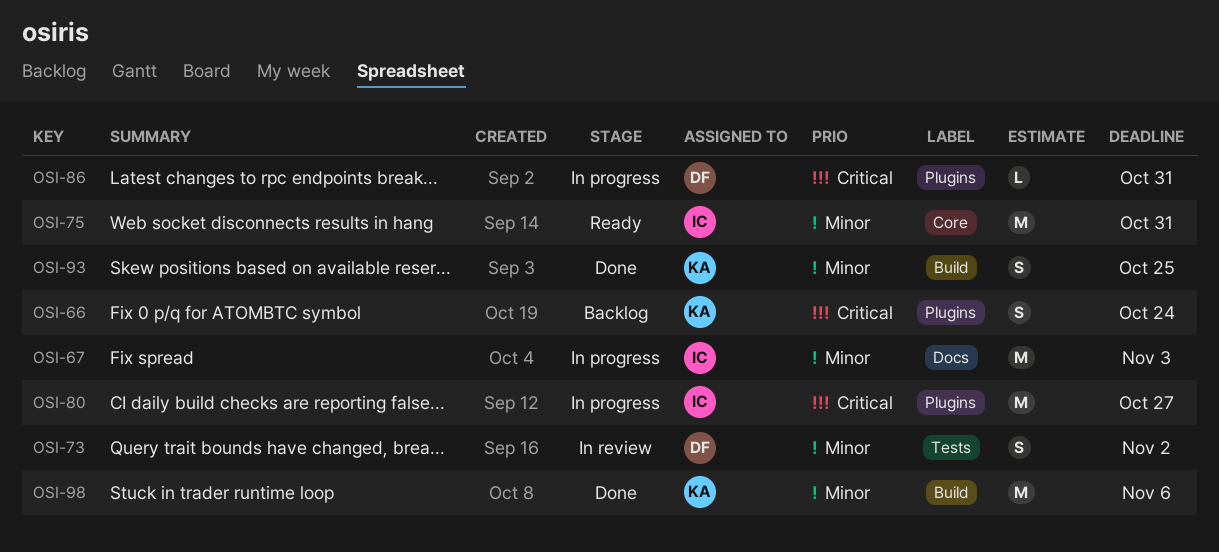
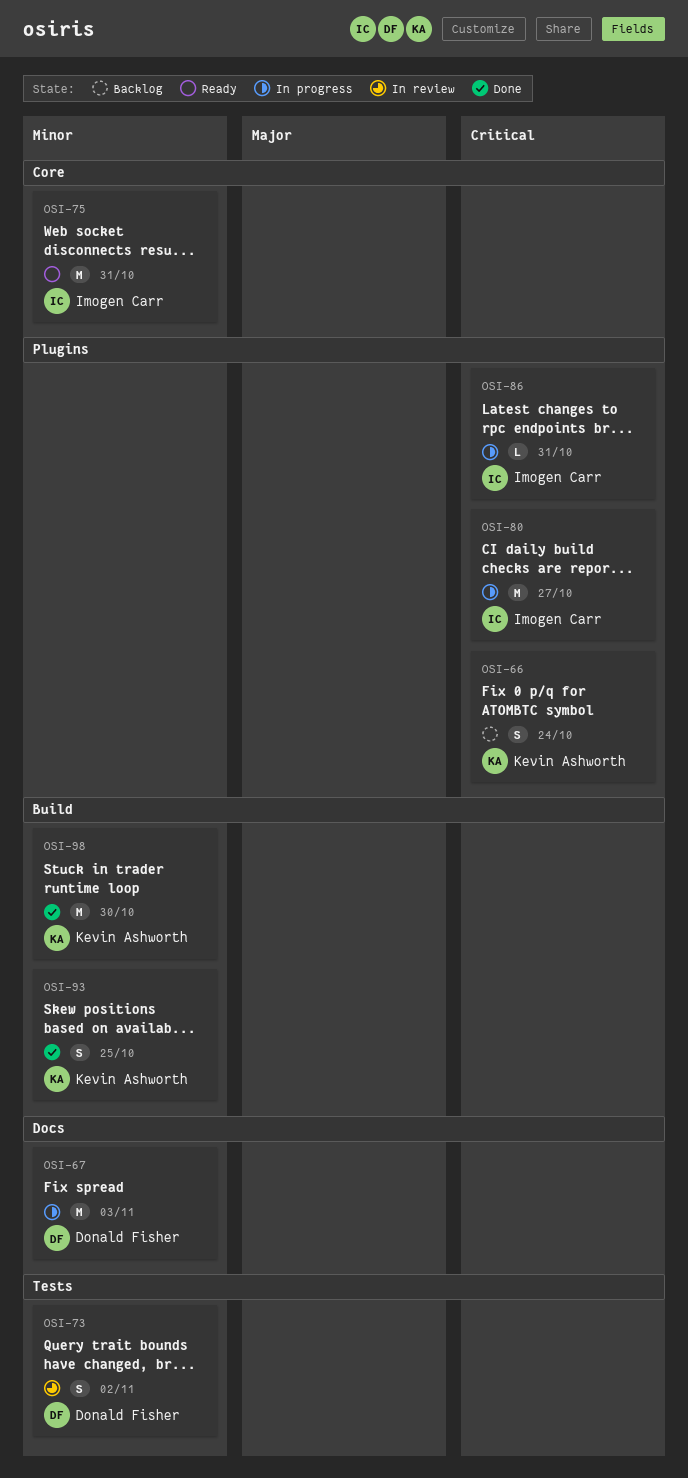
OSI-67, owner: Imogen Carr -> Donald Fisher
OSI-86, owner: Donald Fisher -> Imogen Carr
OSI-98, due: Nov 6 -> Oct 30

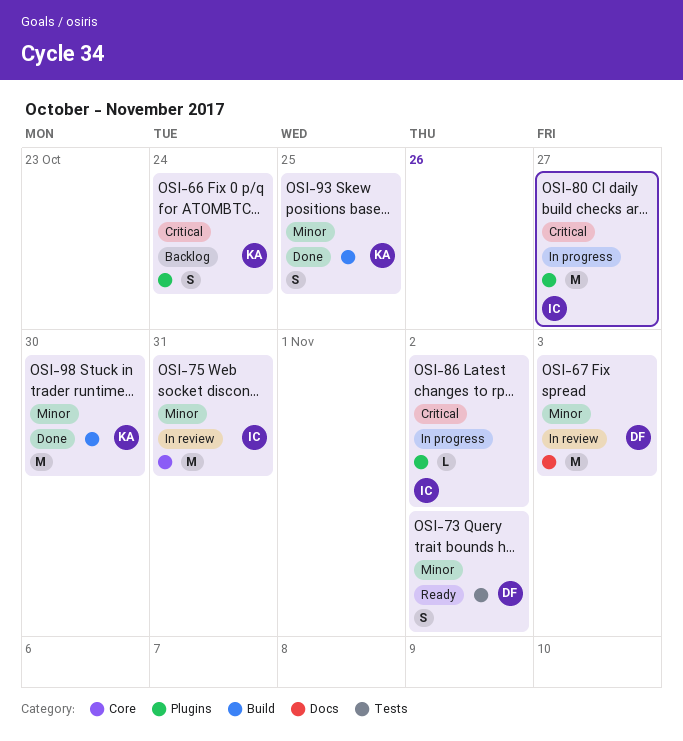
OSI-67, status: In progress -> In review
OSI-73, status: In review -> Ready
OSI-75, status: Ready -> In review
OSI-86, due: Oct 31 -> Nov 2

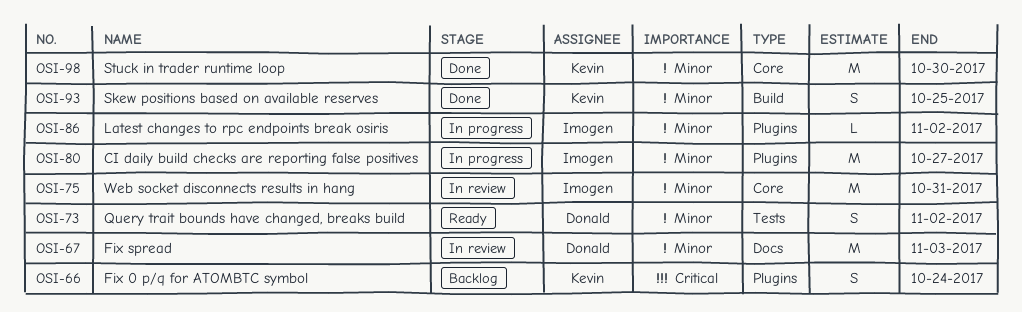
OSI-80, priority: Critical -> Minor
OSI-86, priority: Critical -> Minor
OSI-98, label: Build -> Core

